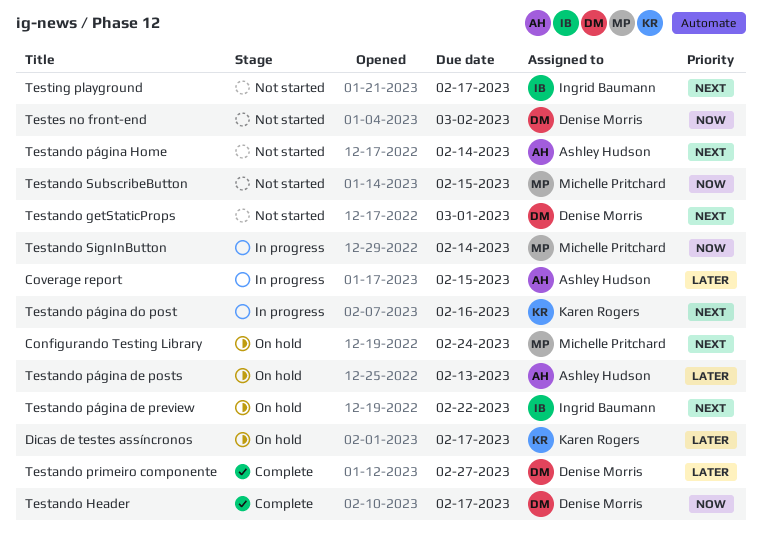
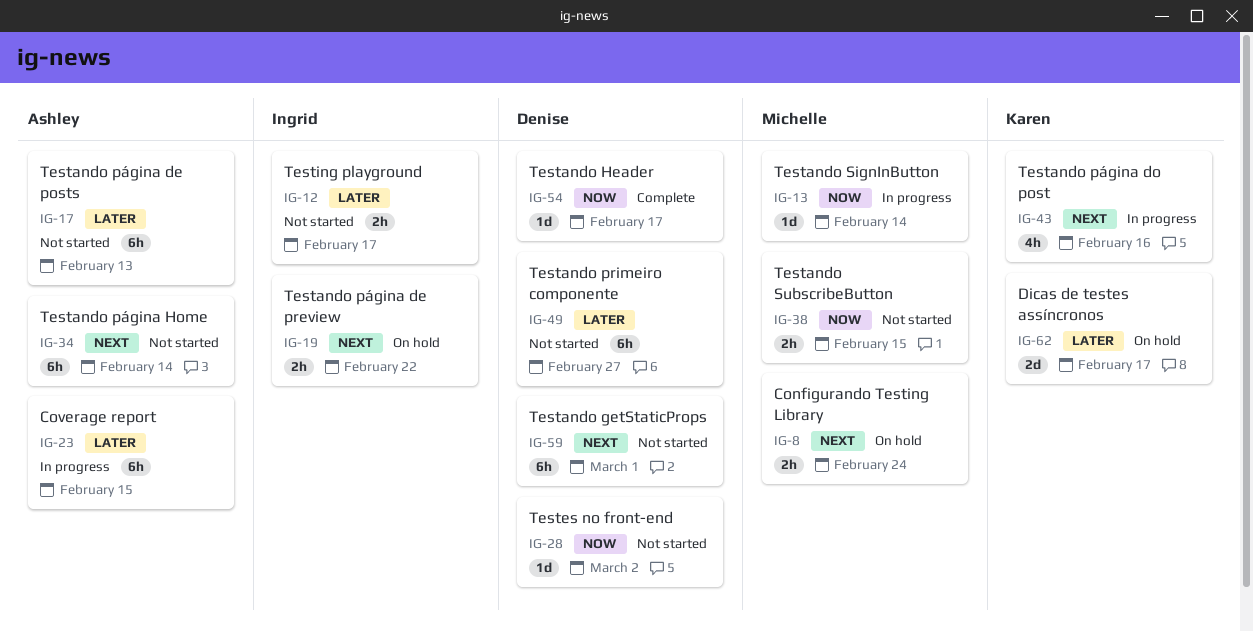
Testando primeiro componente, status: Complete -> Not started
Testando página de posts, status: On hold -> Not started
Testing playground, priority: Next -> Later

